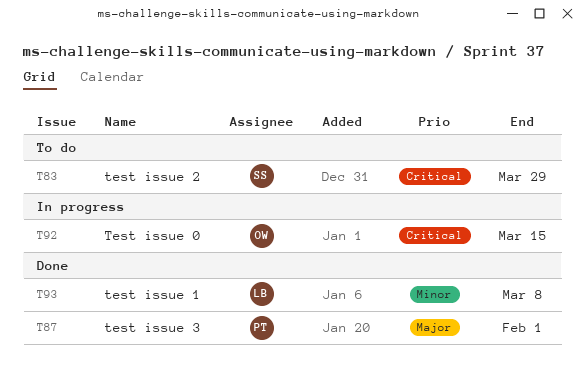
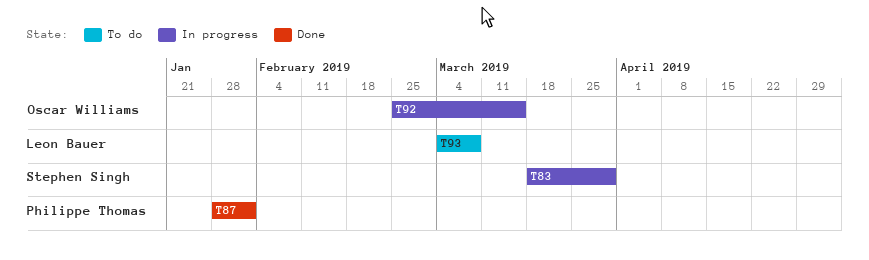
T83, status: To do -> In progress
T93, status: Done -> To do

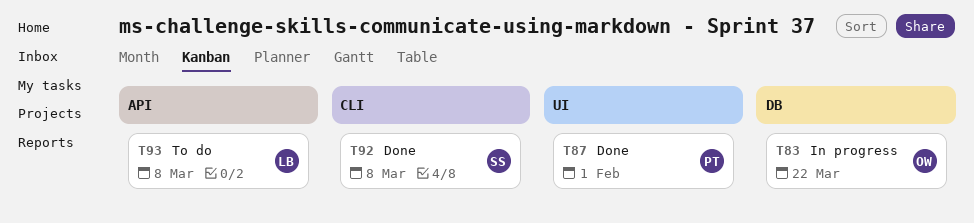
T83, owner: Stephen Singh -> Oscar Williams
T83, due: Mar 29 -> Mar 22
T92, status: In progress -> Done
T92, owner: Oscar Williams -> Stephen Singh
T92, due: Mar 15 -> Mar 8

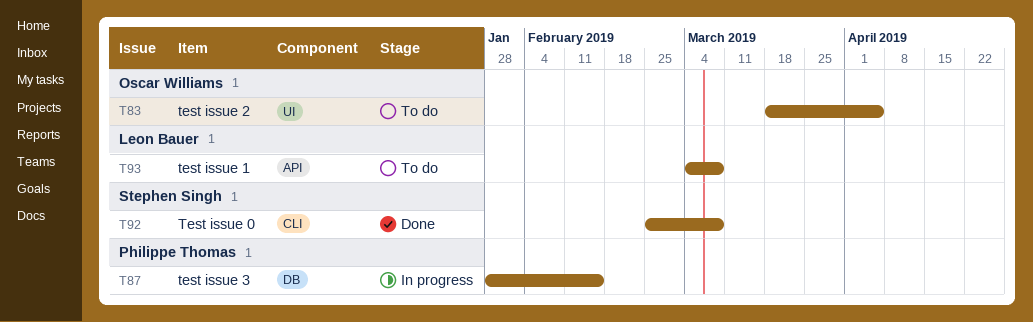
T83, status: In progress -> To do
T83, label: DB -> UI
T83, due: Mar 22 -> Apr 5
T87, status: Done -> In progress
T87, label: UI -> DB
T87, due: Feb 1 -> Feb 15

